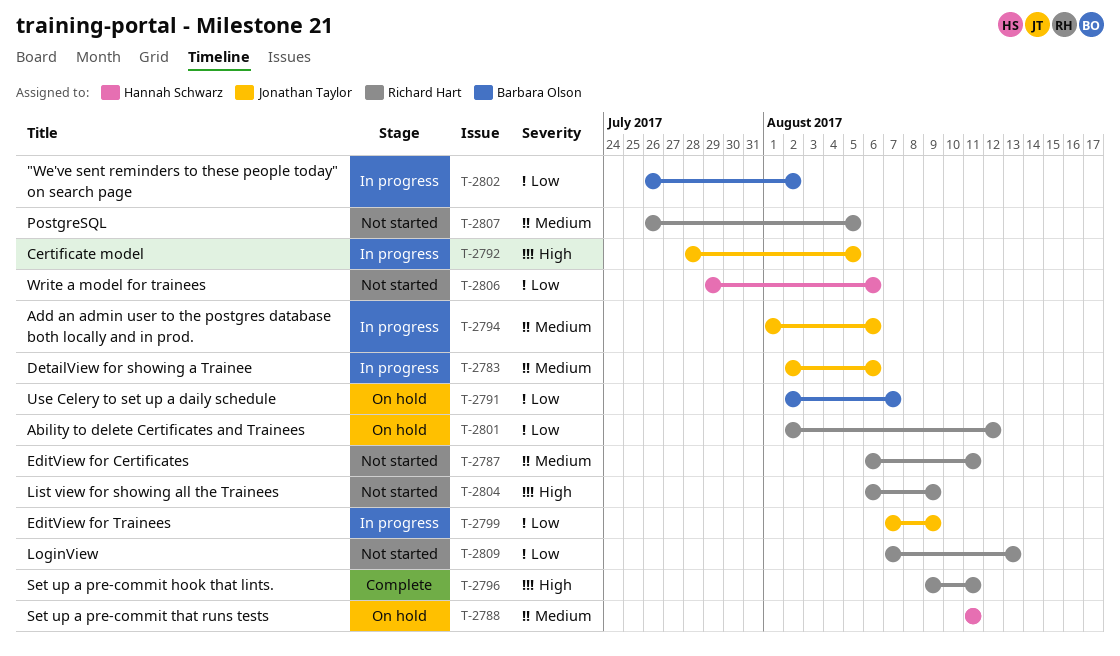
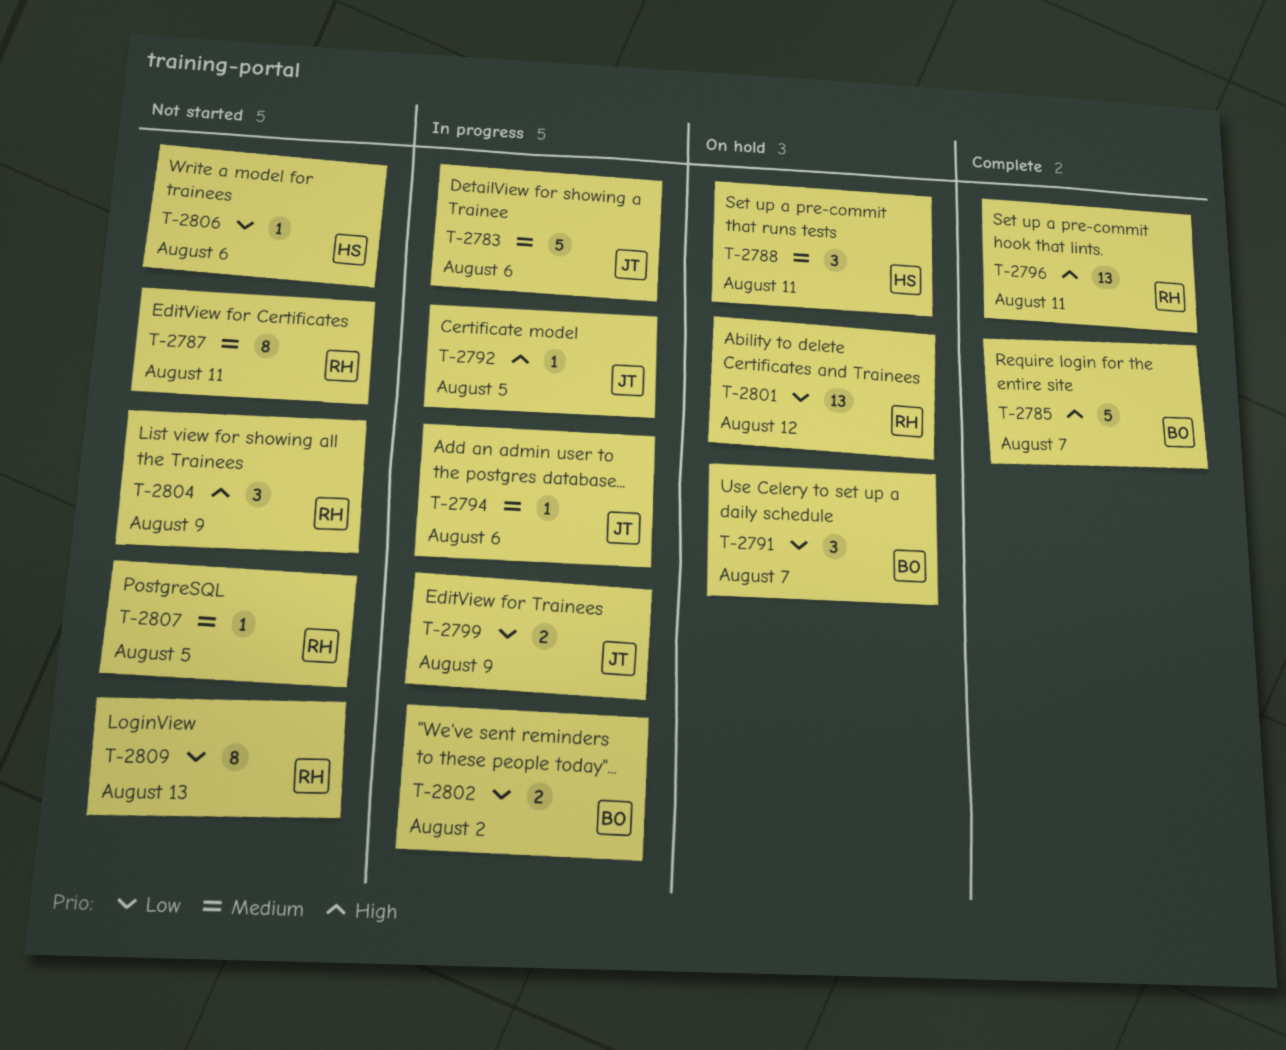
T-2785: none -> present

